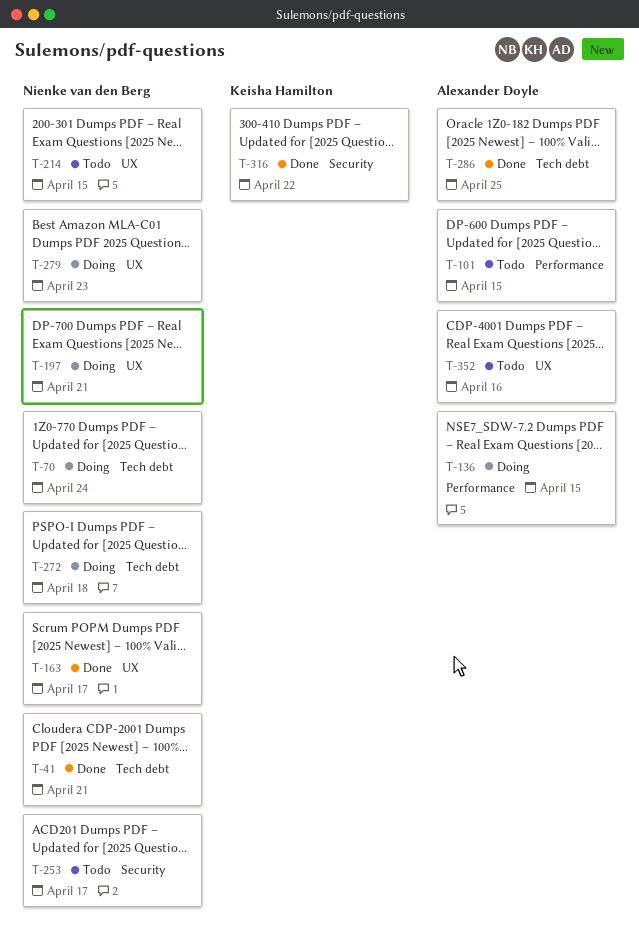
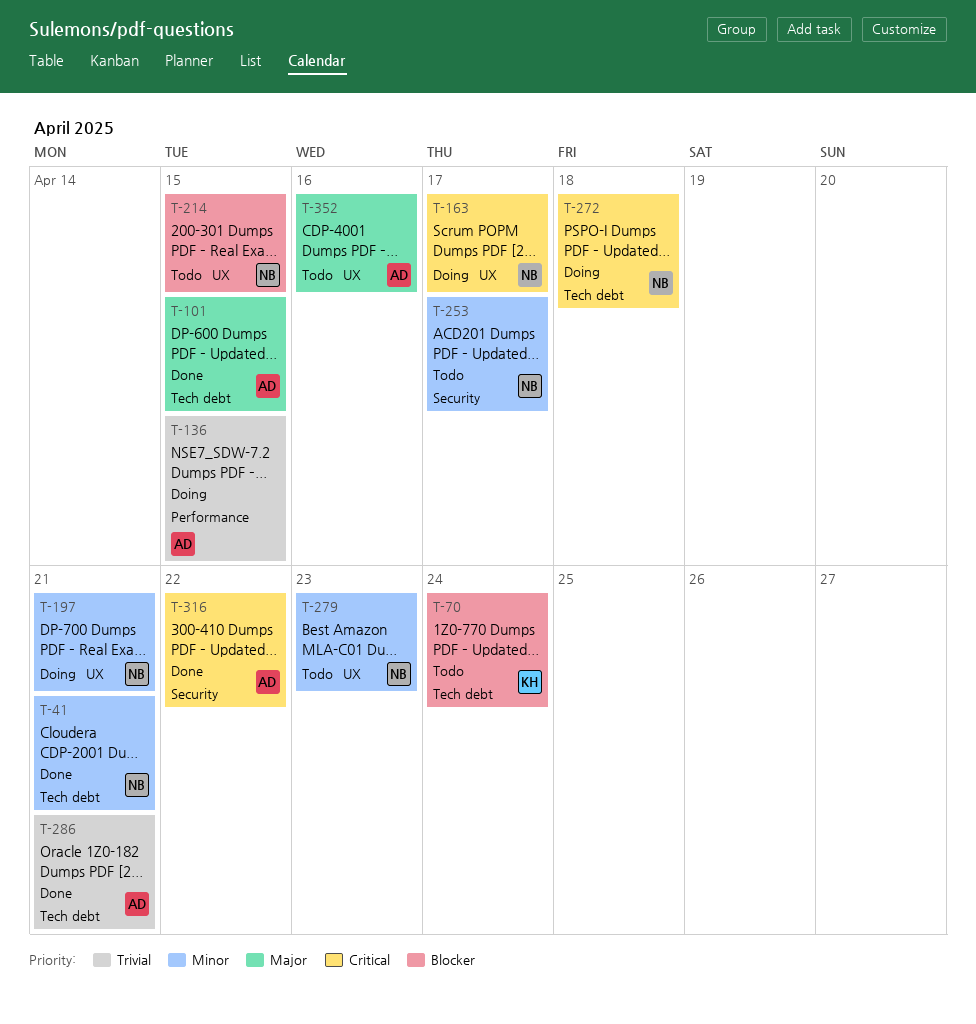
T-70, status: Doing -> Todo
T-70, owner: Nienke van den Berg -> Keisha Hamilton
T-101, status: Todo -> Done
T-101, label: Performance -> Tech debt
T-163, status: Done -> Doing
T-279, status: Doing -> Todo
T-286, due: Apr 25 -> Apr 21
T-316, owner: Keisha Hamilton -> Alexander Doyle

